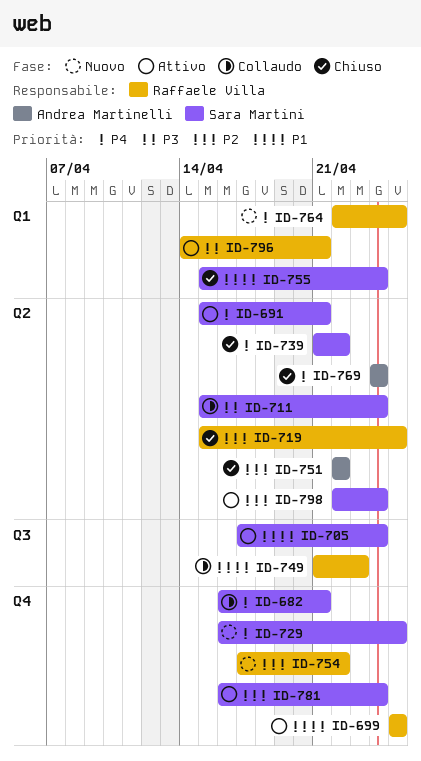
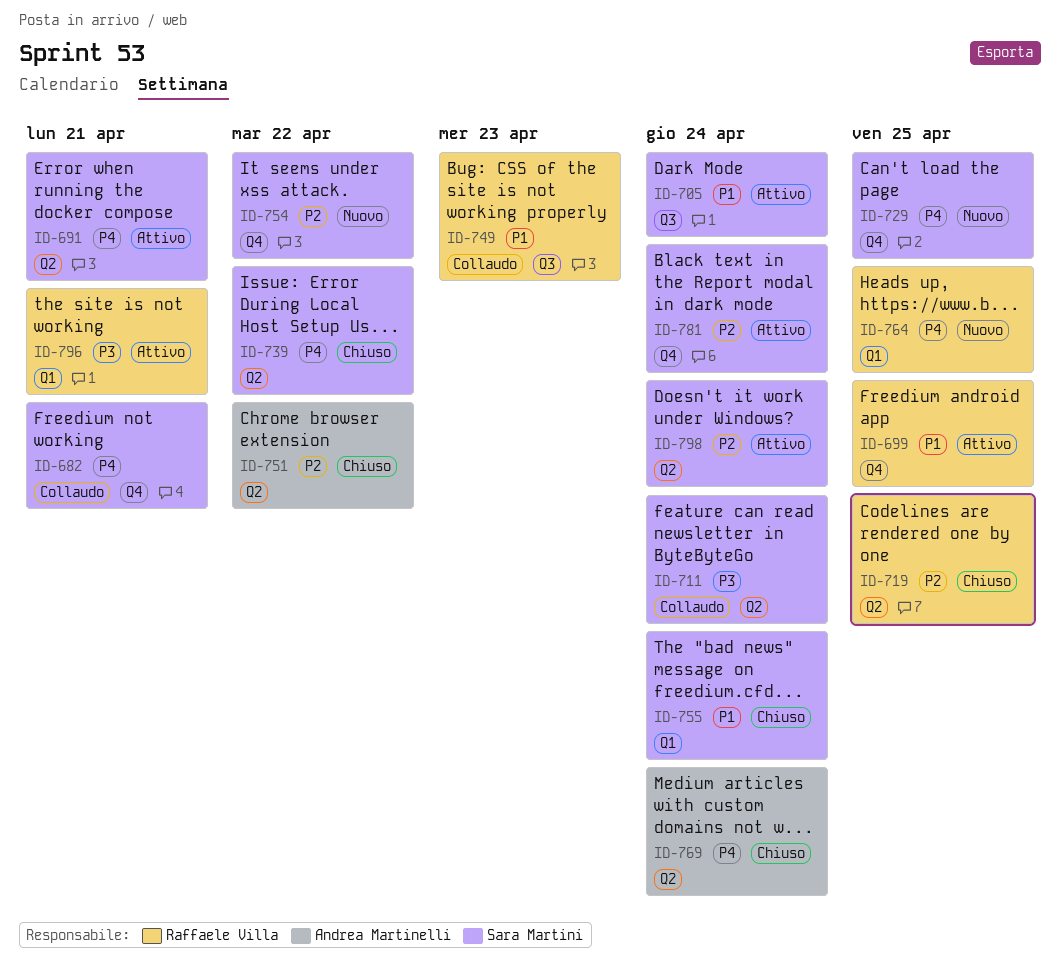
ID-754, owner: Raffaele Villa -> Sara Martini

